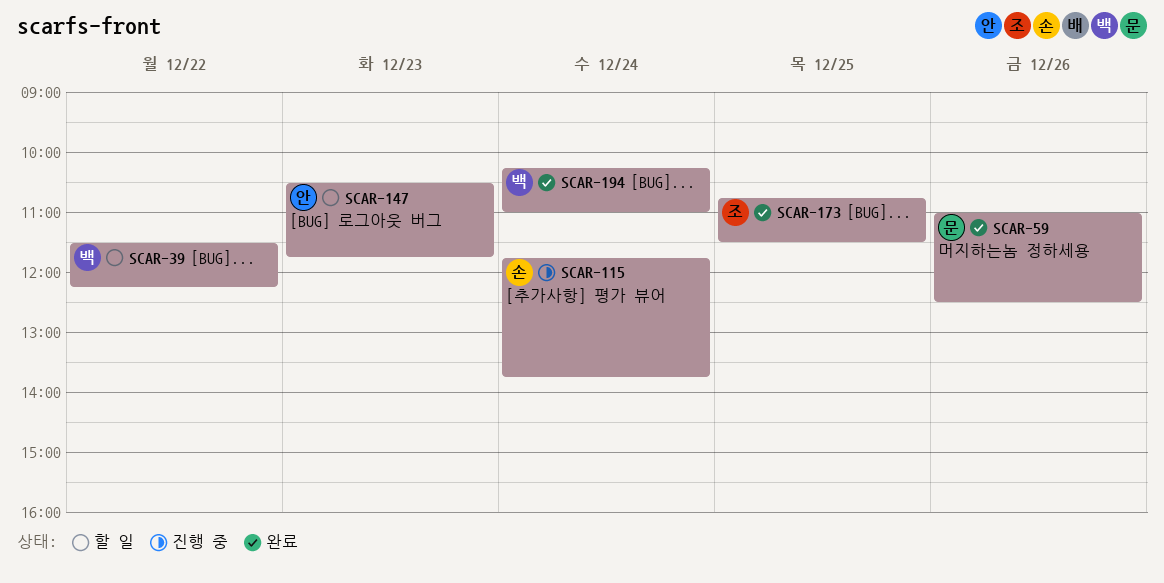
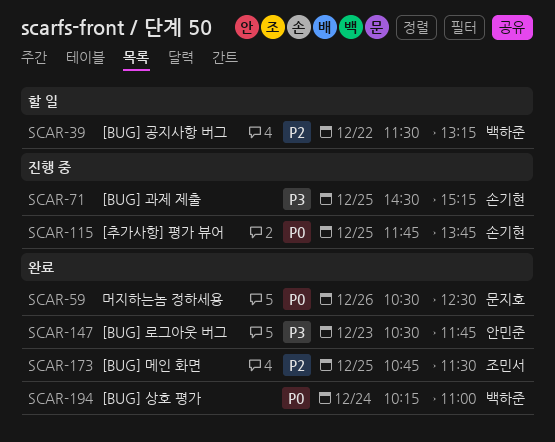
SCAR-39, ends: 12:15 -> 13:15
SCAR-59, begins: 11:00 -> 10:30
SCAR-71: none -> present
SCAR-115, day: Dec 24 -> Dec 25
SCAR-147, status: 할 일 -> 완료

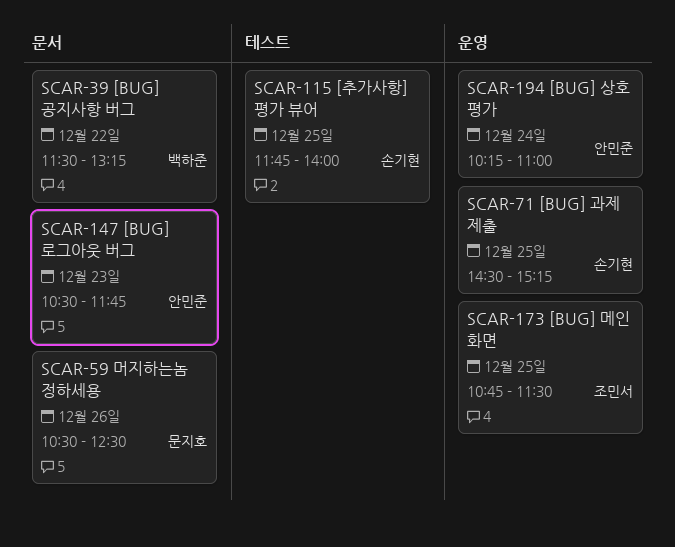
SCAR-115, ends: 13:45 -> 14:00
SCAR-194, owner: 백하준 -> 안민준

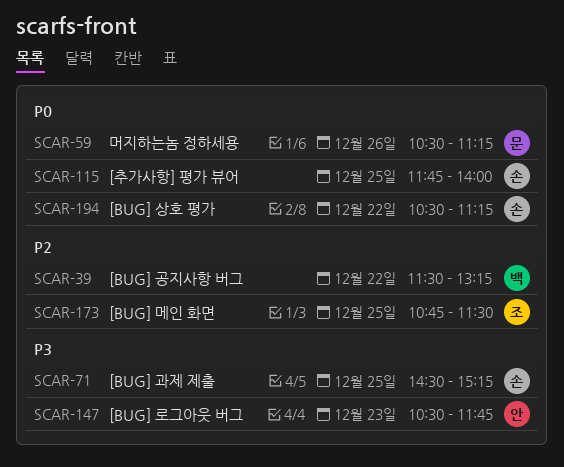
SCAR-59, ends: 12:30 -> 11:15
SCAR-194, owner: 안민준 -> 손기현
SCAR-194, day: Dec 24 -> Dec 22
SCAR-194, begins: 10:15 -> 10:30
SCAR-194, ends: 11:00 -> 11:15

